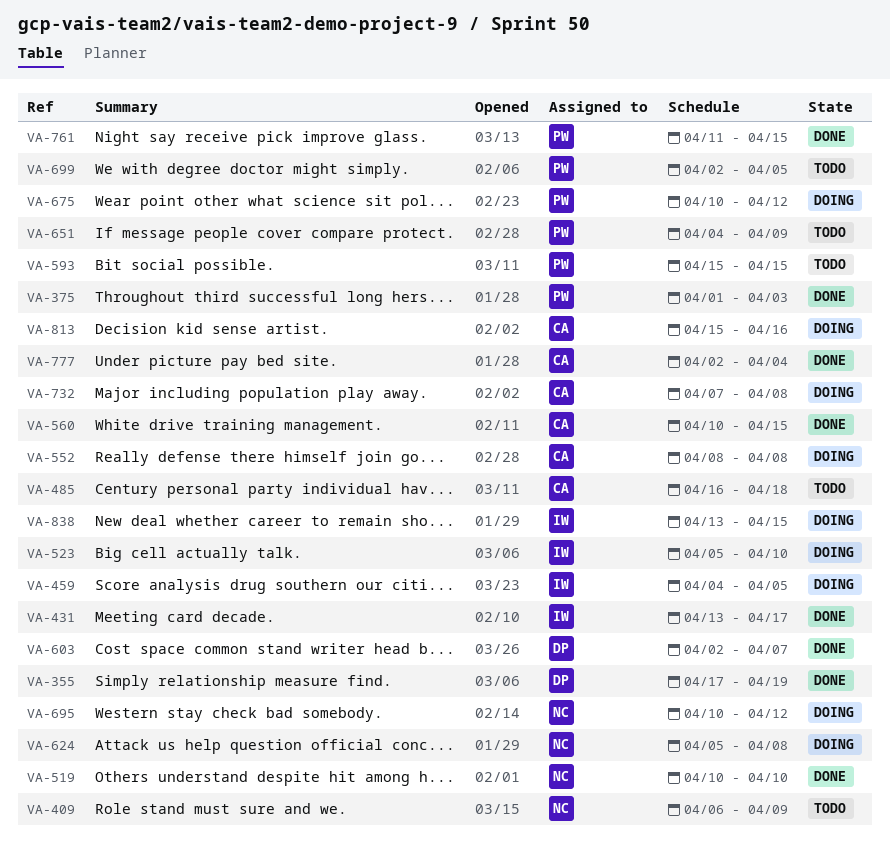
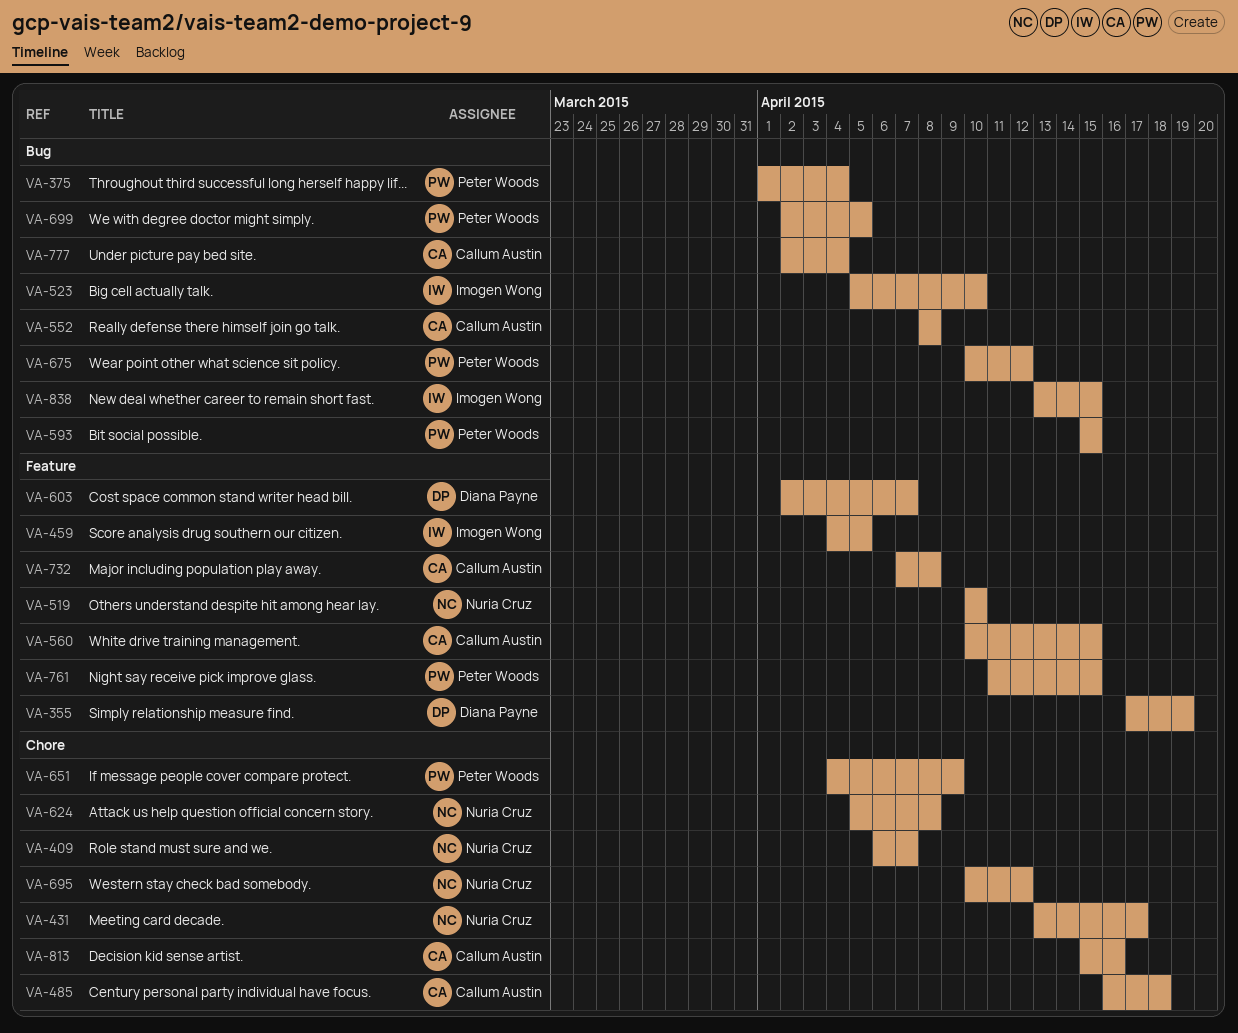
VA-375, due: Apr 3 -> Apr 4
VA-409, due: Apr 9 -> Apr 7
VA-431, owner: Imogen Wong -> Nuria Cruz

